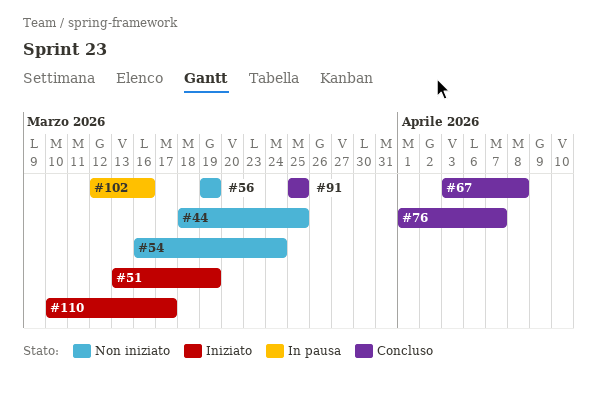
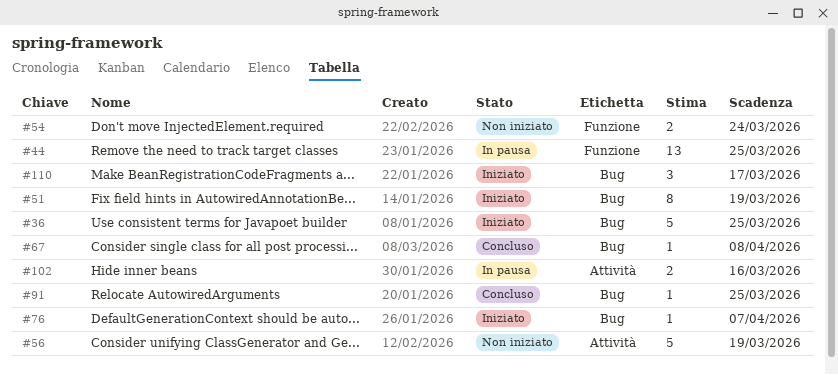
#36: none -> present
#44, status: Non iniziato -> In pausa
#76, status: Concluso -> Iniziato

